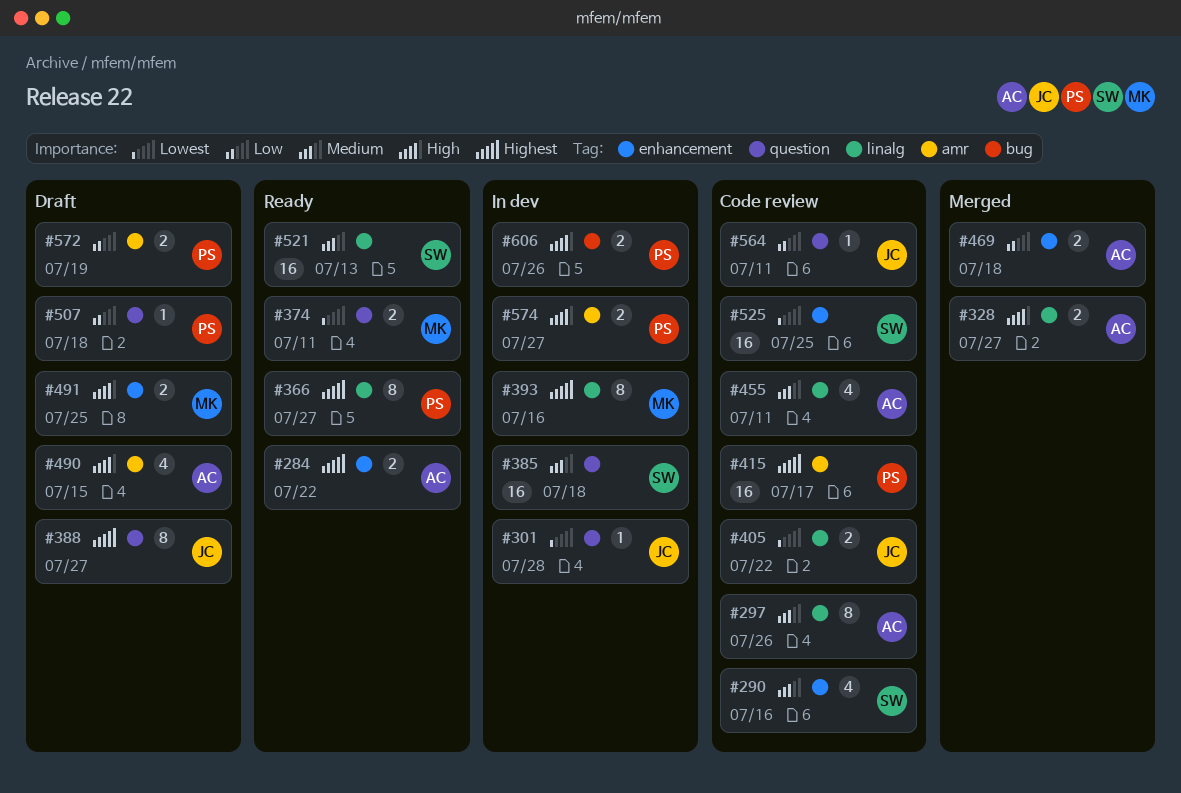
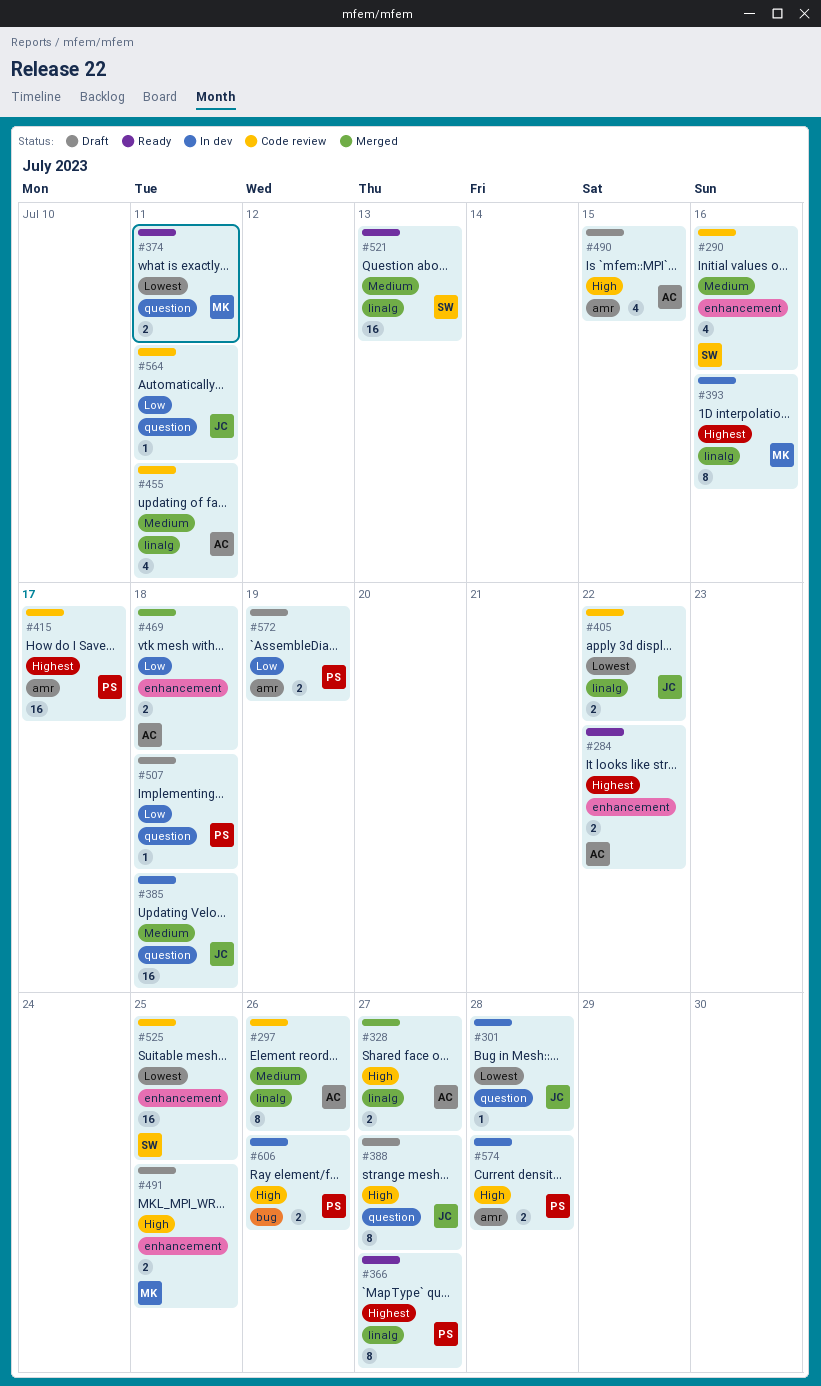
#385, owner: SW -> JC
#388, priority: Highest -> High
#574, due: Jul 27 -> Jul 28

